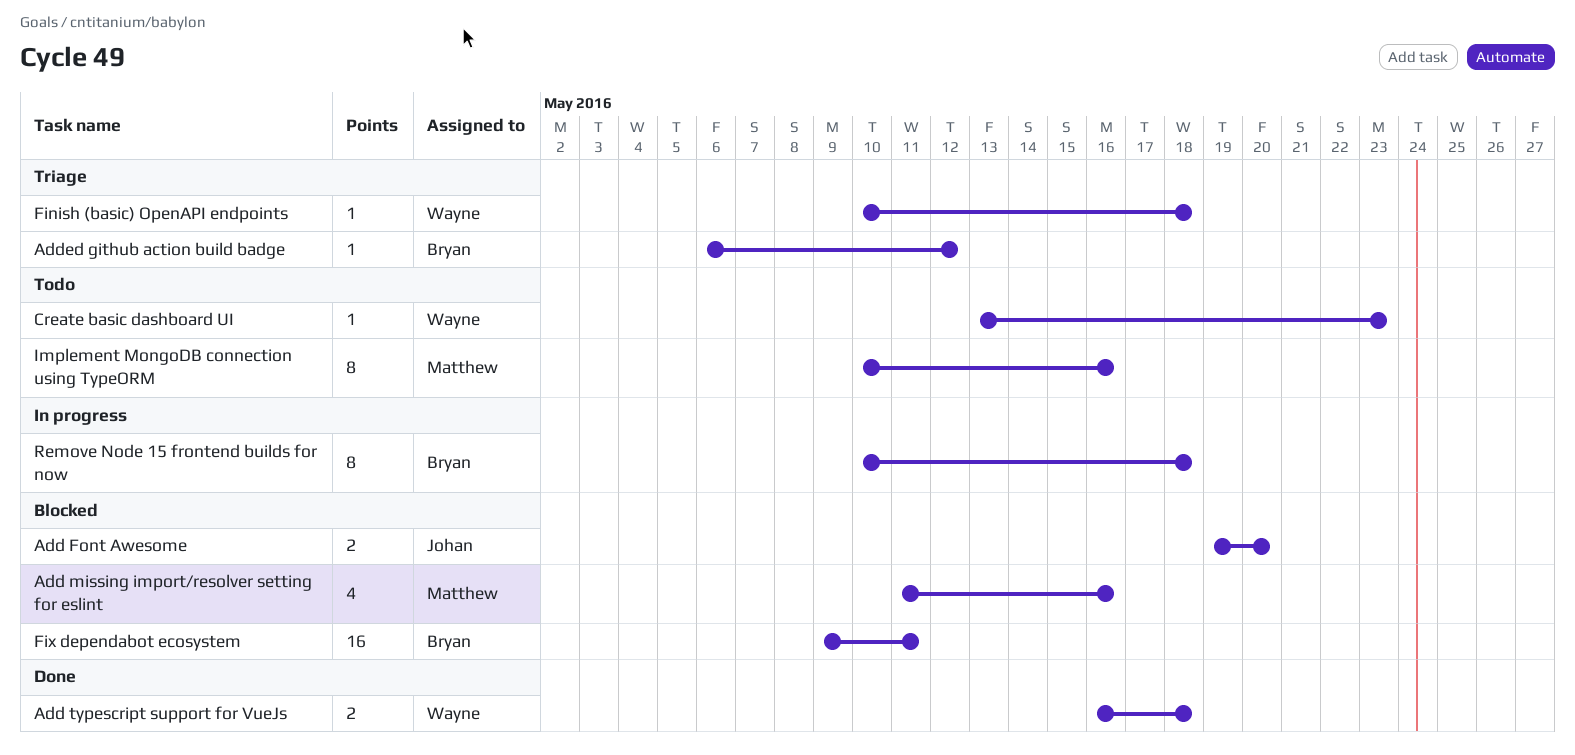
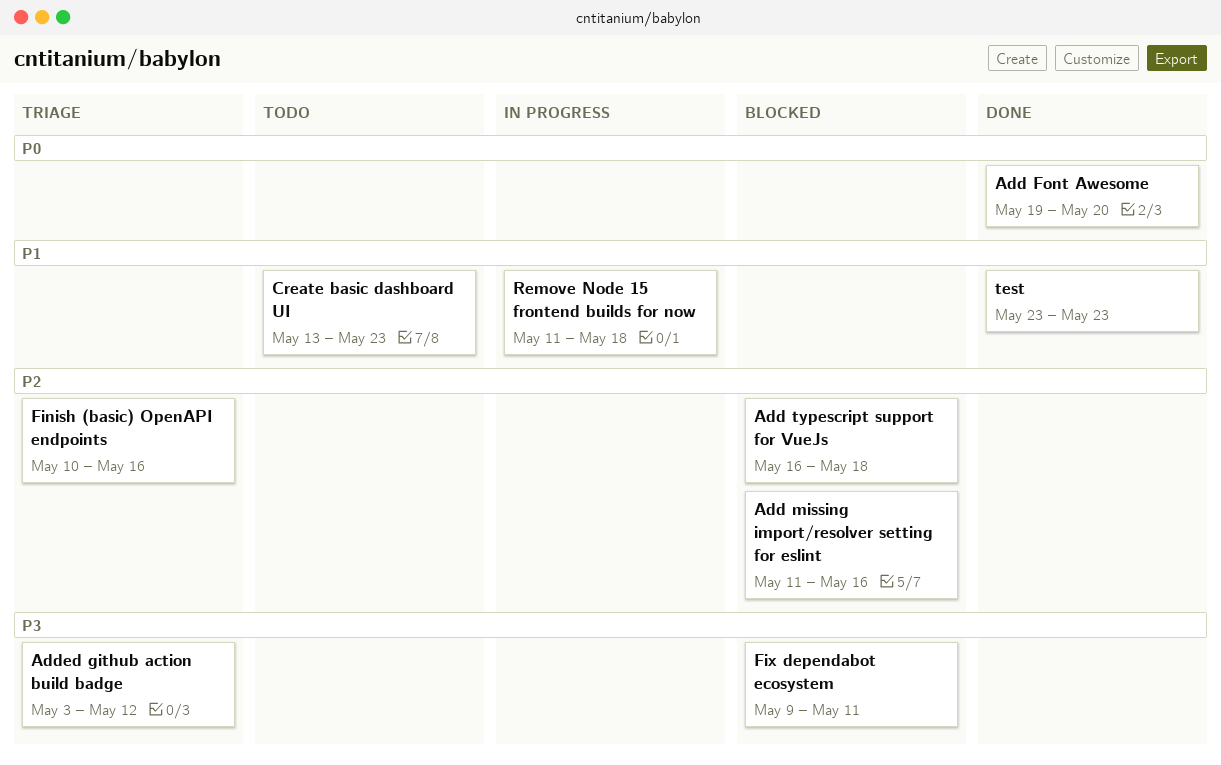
Add Font Awesome, status: Blocked -> Done
Add typescript support for VueJs, status: Done -> Blocked
Added github action build badge, start: May 6 -> May 3
Finish (basic) OpenAPI endpoints, due: May 18 -> May 16
Implement MongoDB connection using TypeORM: present -> none
Remove Node 15 frontend builds for now, start: May 10 -> May 11
test: none -> present

